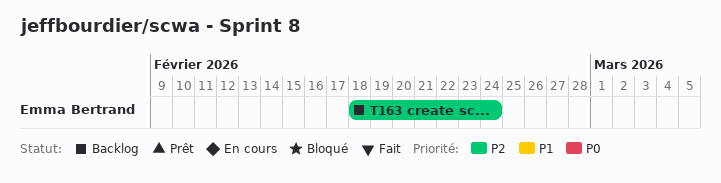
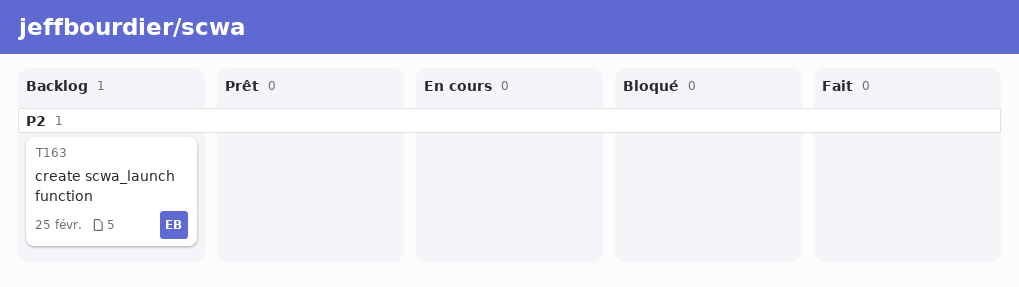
T163, due: Feb 24 -> Feb 25

